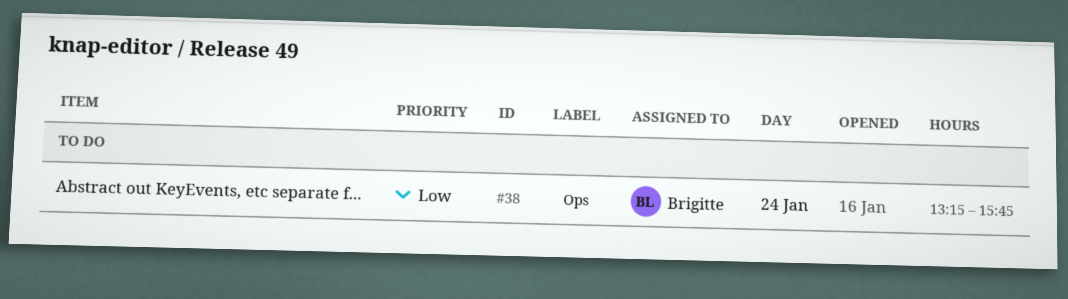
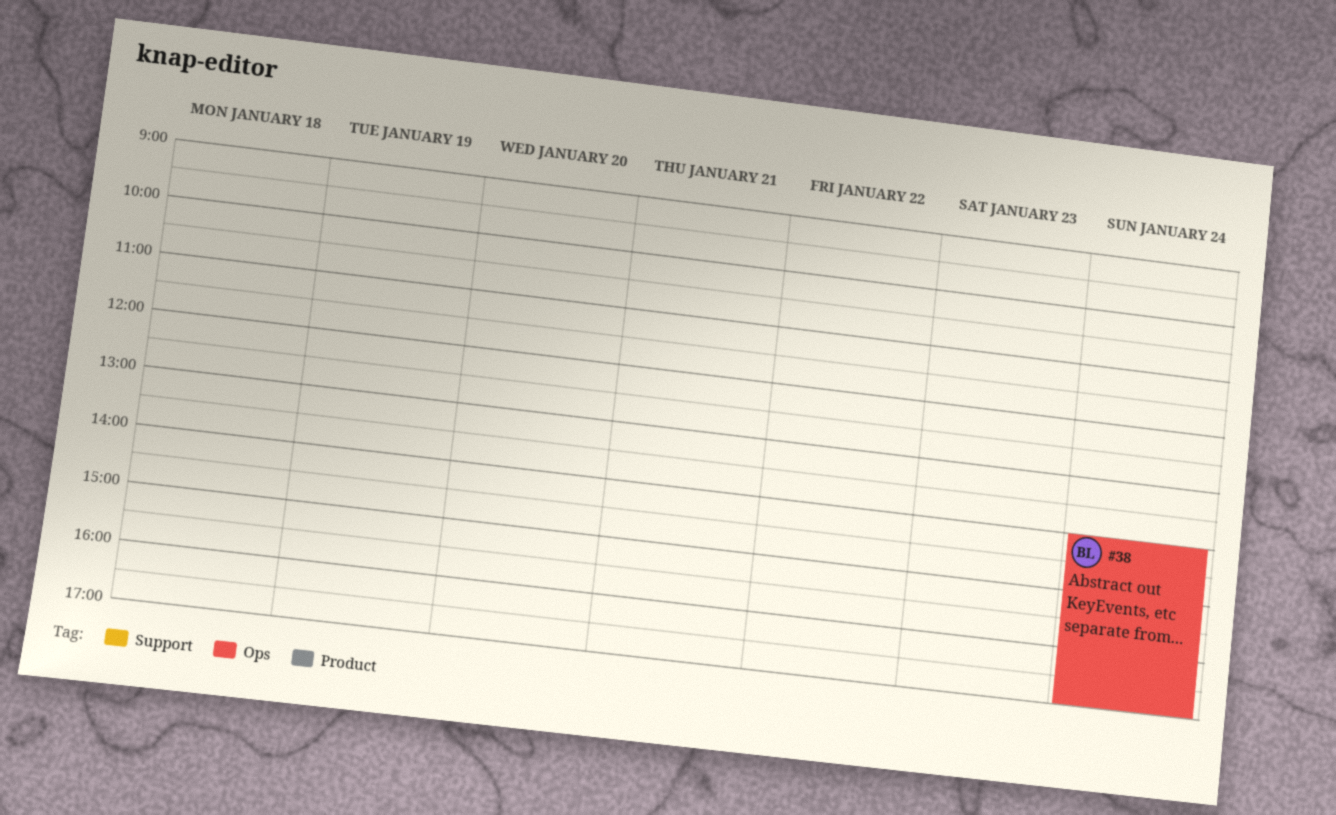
#38, begins: 13:15 -> 14:00
#38, ends: 15:45 -> 17:00

